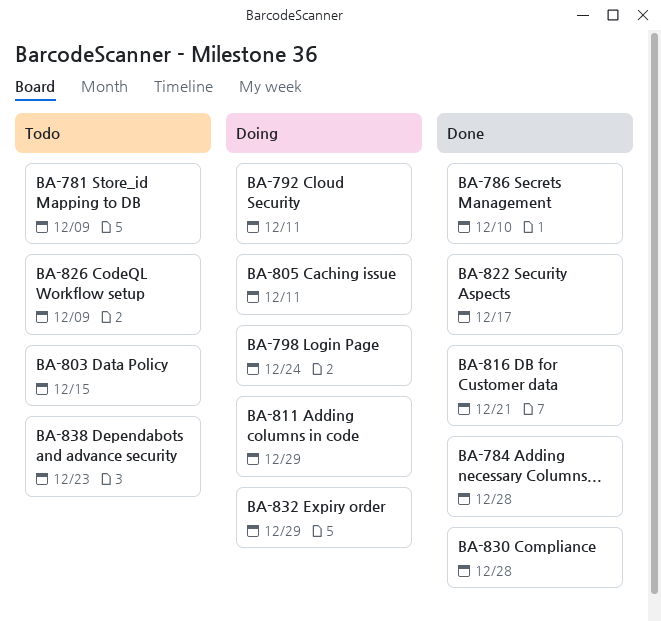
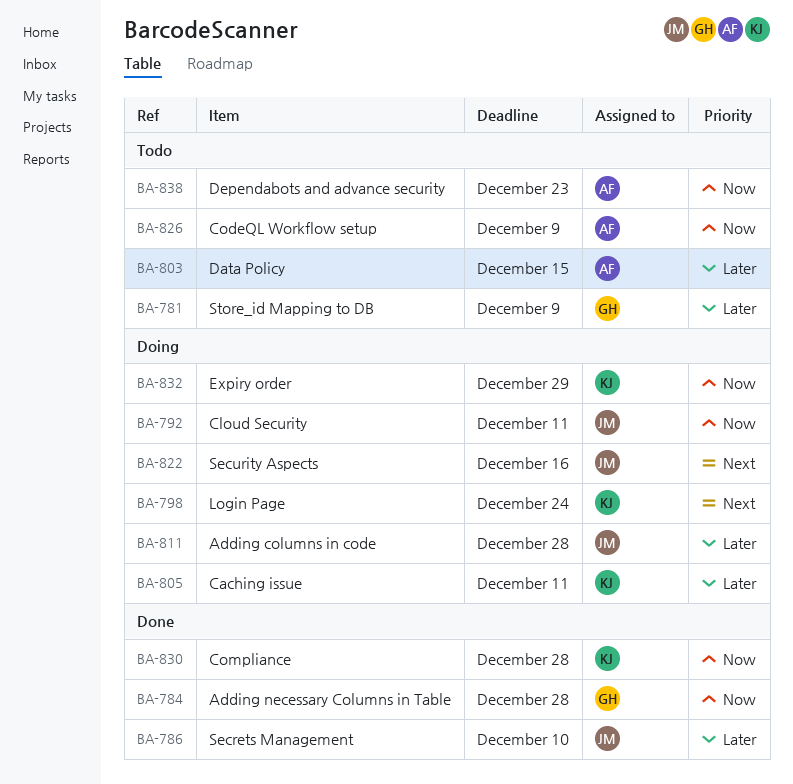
BA-811, due: Dec 29 -> Dec 28
BA-816: present -> none
BA-822, status: Done -> Doing
BA-822, due: Dec 17 -> Dec 16

